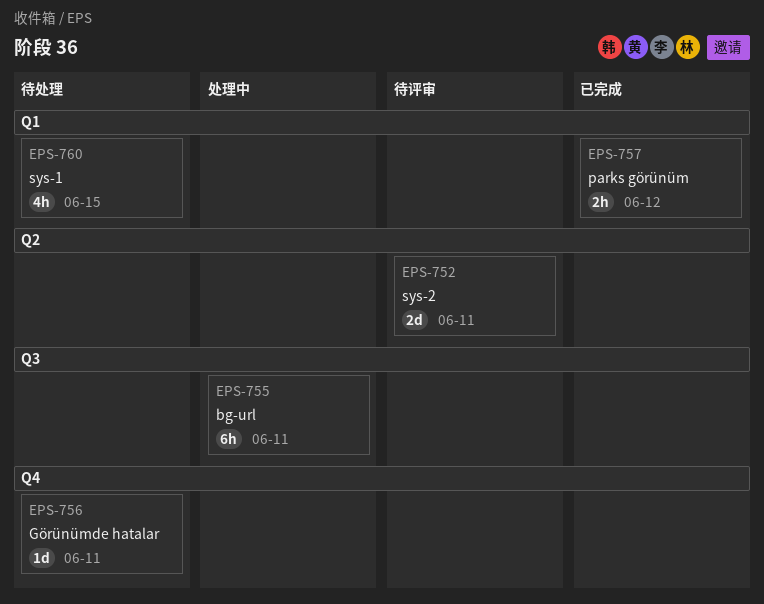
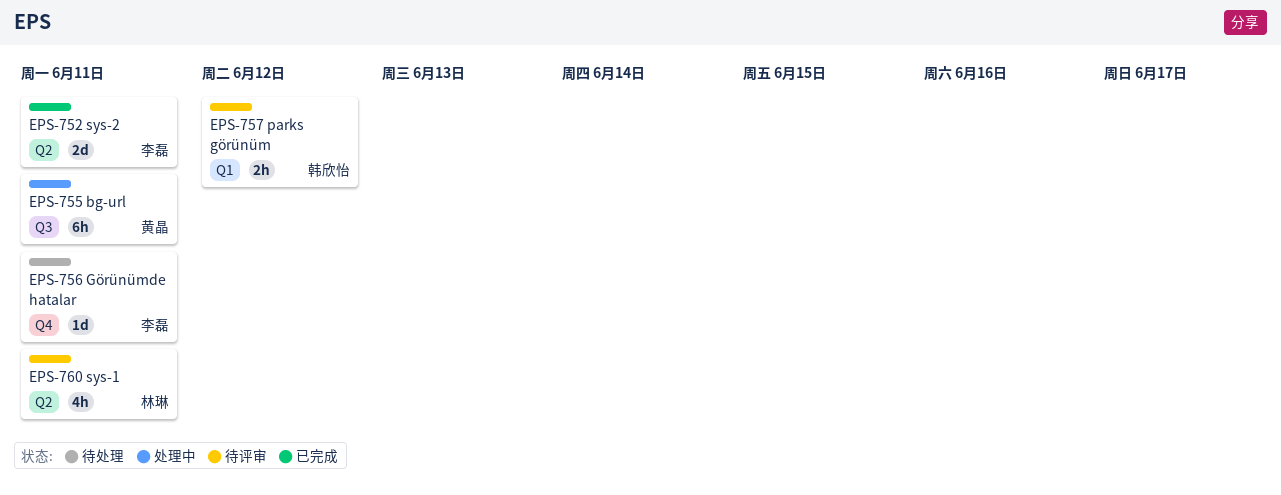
EPS-752, status: 待评审 -> 已完成
EPS-757, status: 已完成 -> 待评审
EPS-760, status: 待处理 -> 待评审
EPS-760, label: Q1 -> Q2
EPS-760, due: Jun 15 -> Jun 11

